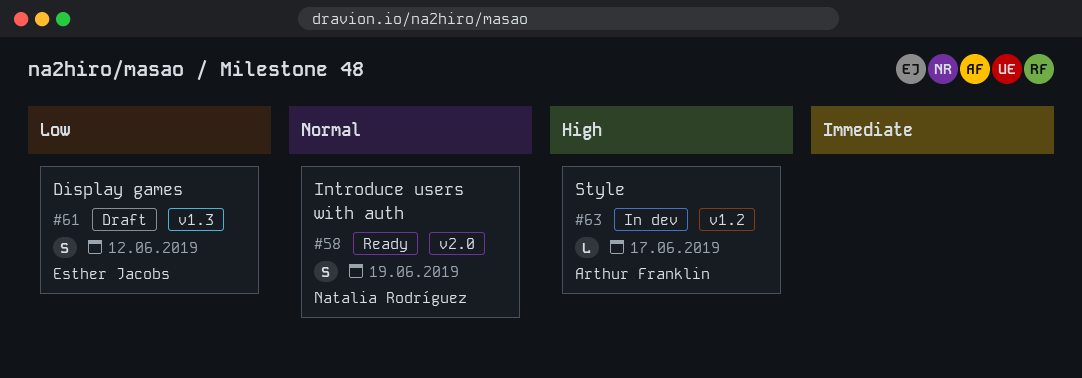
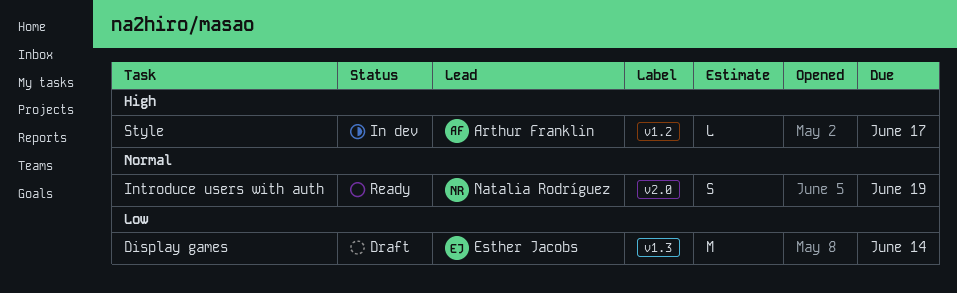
Display games, estimate: S -> M
Display games, due: Jun 12 -> Jun 14

